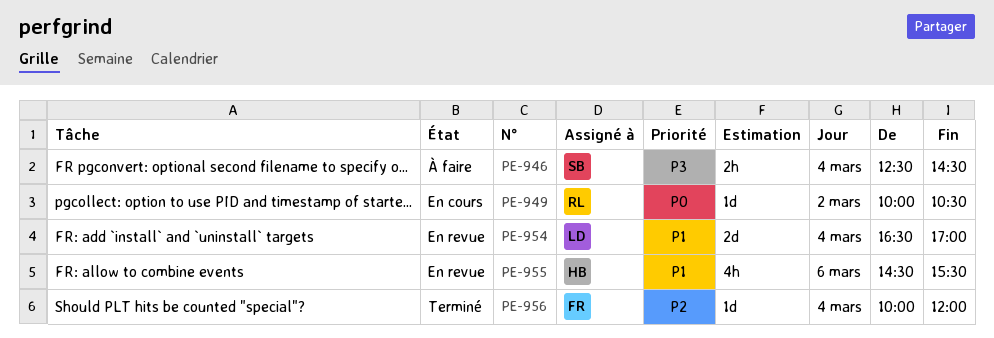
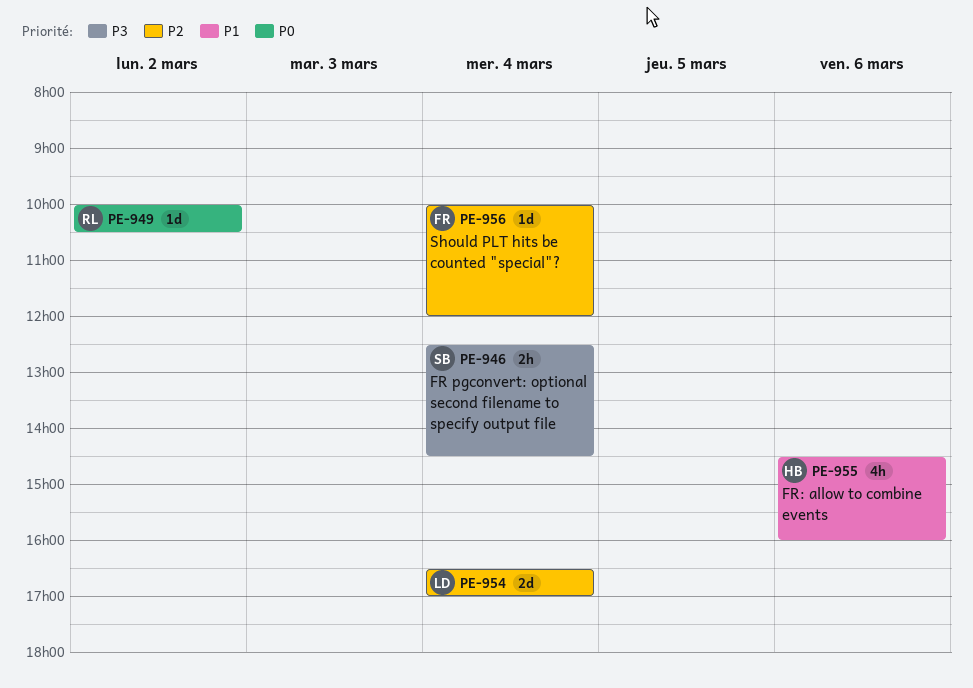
PE-954, priority: P1 -> P2
PE-955, ends: 15:30 -> 16:00

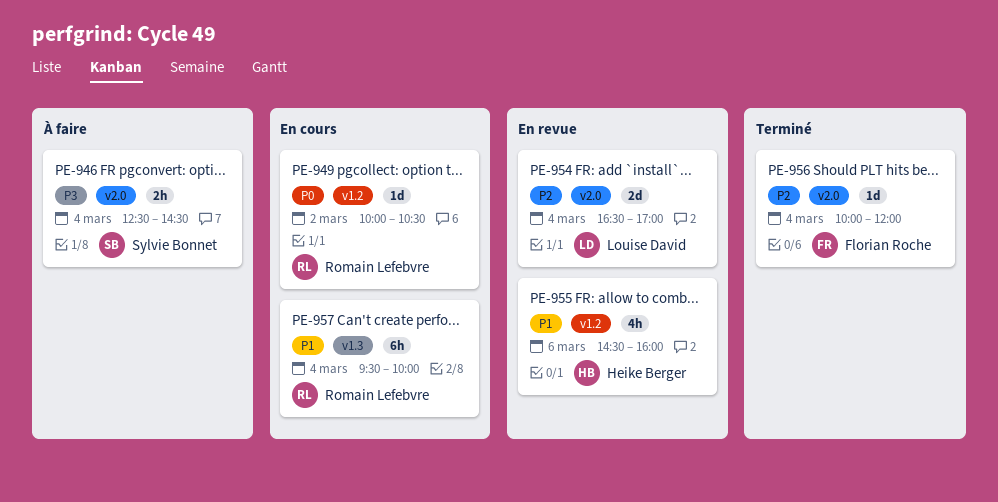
PE-957: none -> present

